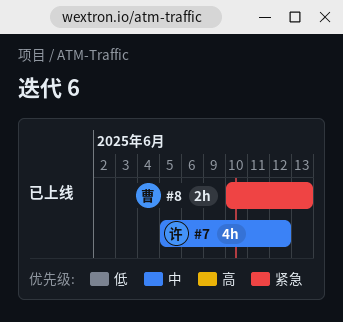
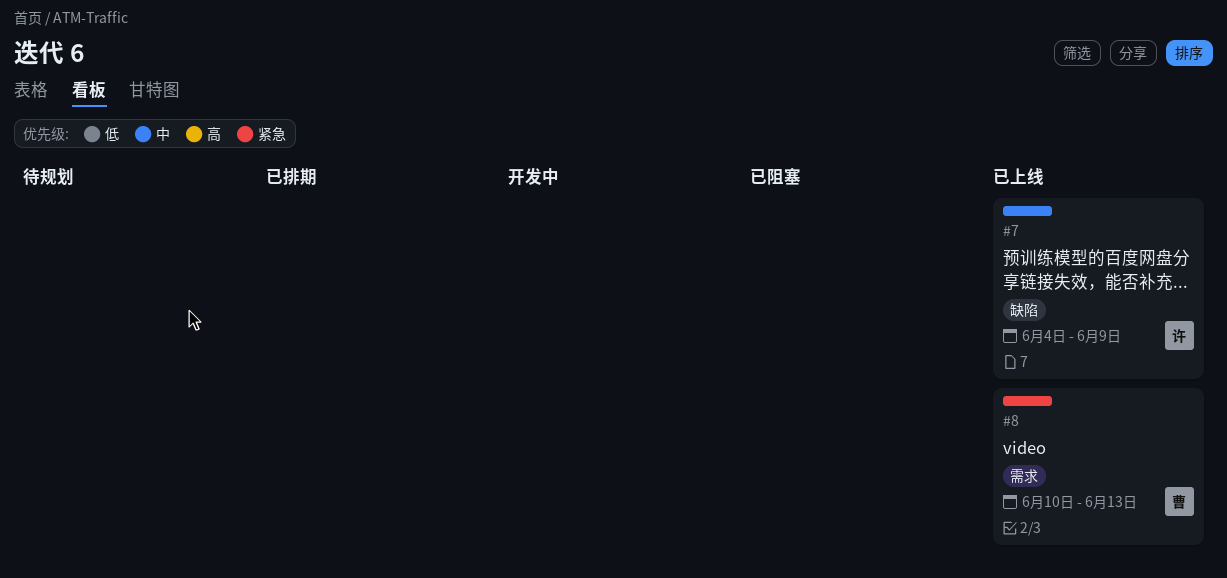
#7, start: Jun 5 -> Jun 4
#7, due: Jun 12 -> Jun 9

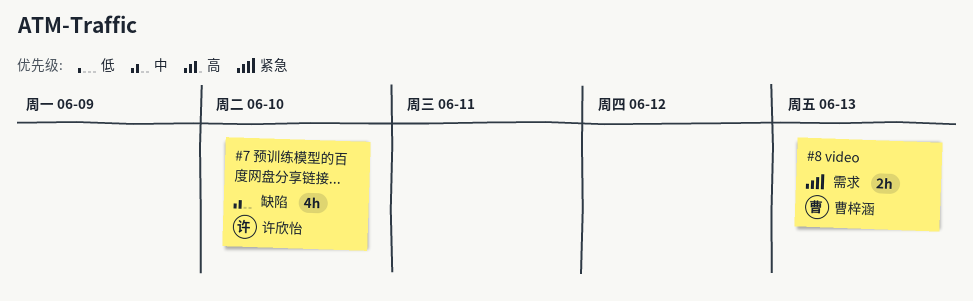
#7, due: Jun 9 -> Jun 10

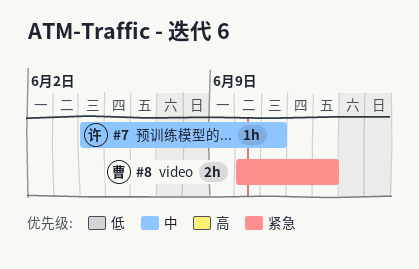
#7, estimate: 4h -> 1h
#7, due: Jun 10 -> Jun 11

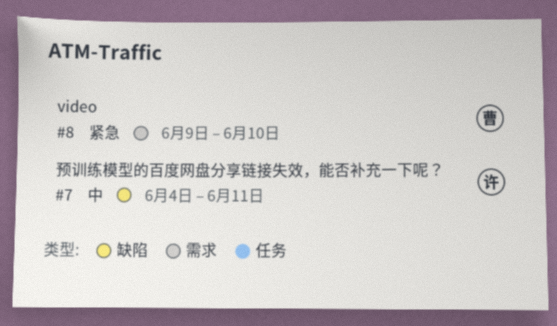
#8, start: Jun 10 -> Jun 9
#8, due: Jun 13 -> Jun 10

